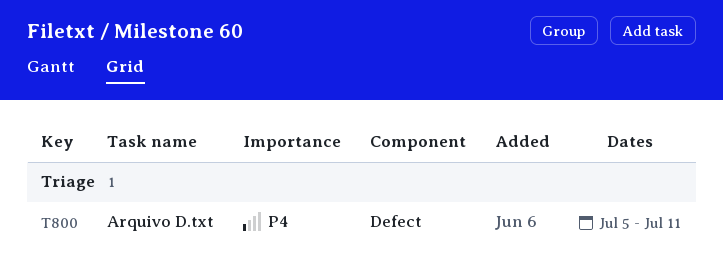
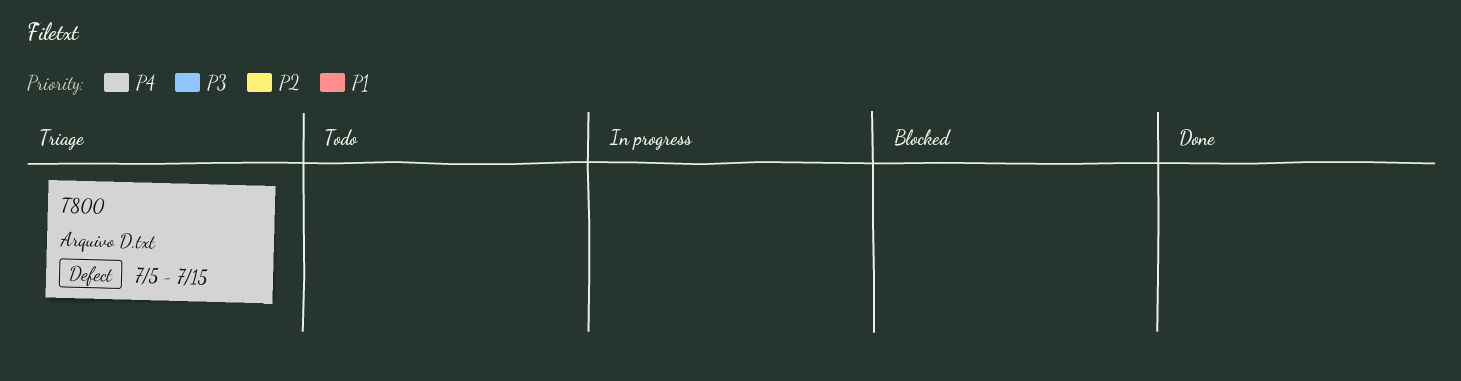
T800, due: Jul 11 -> Jul 15

